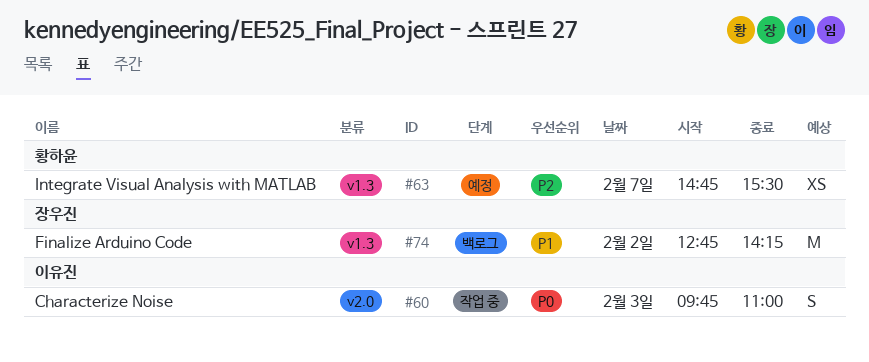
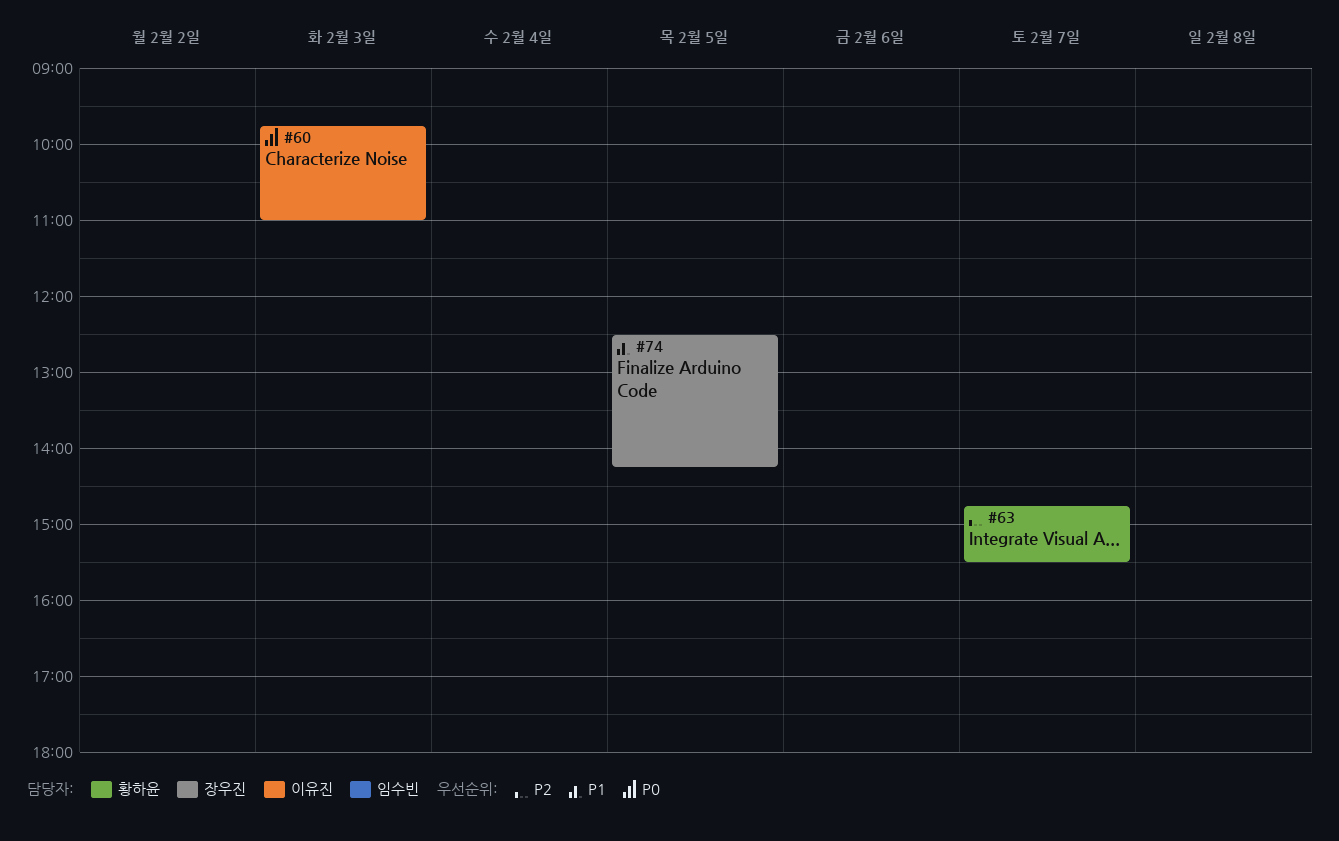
#74, day: Feb 2 -> Feb 5
#74, begins: 12:45 -> 12:30

